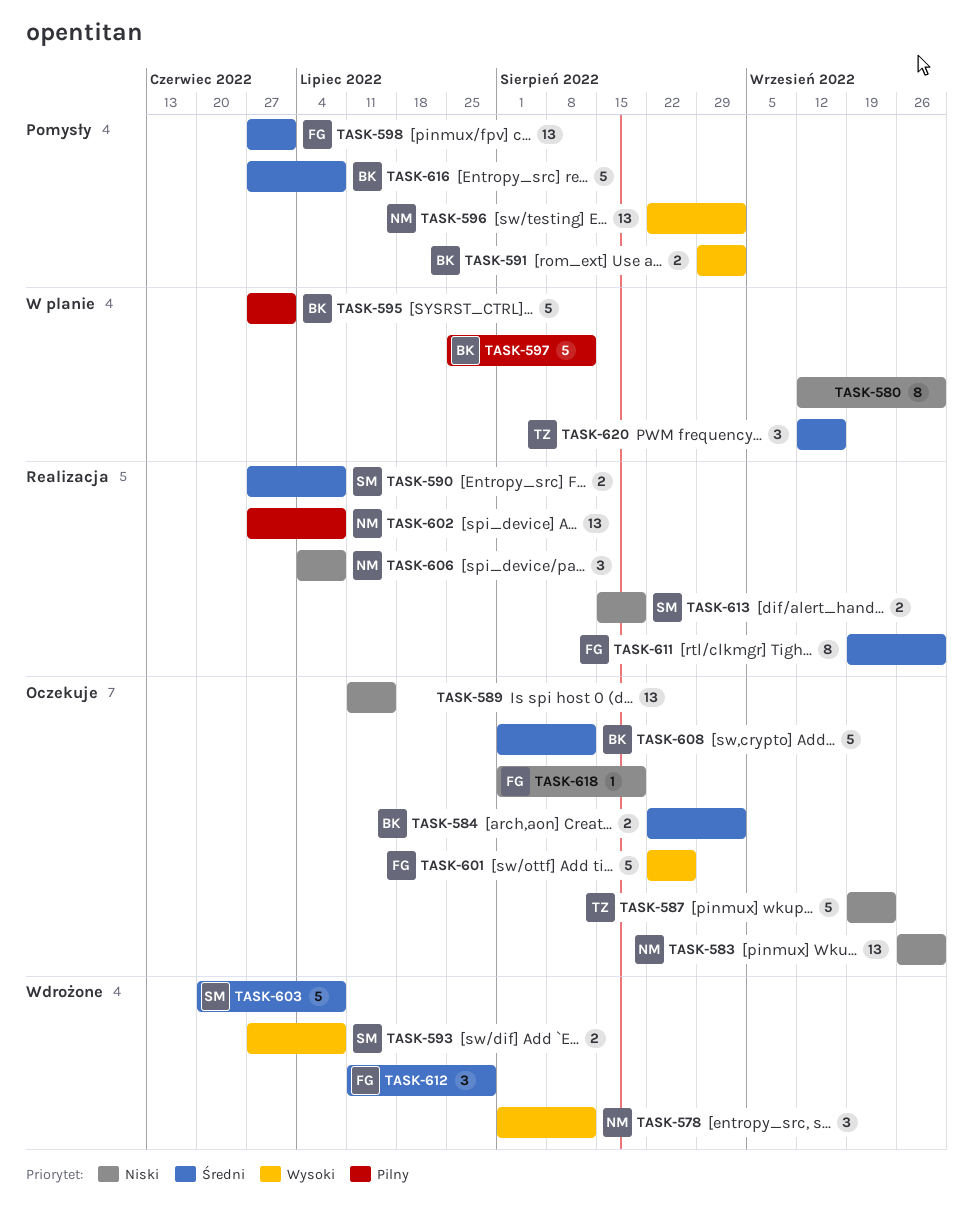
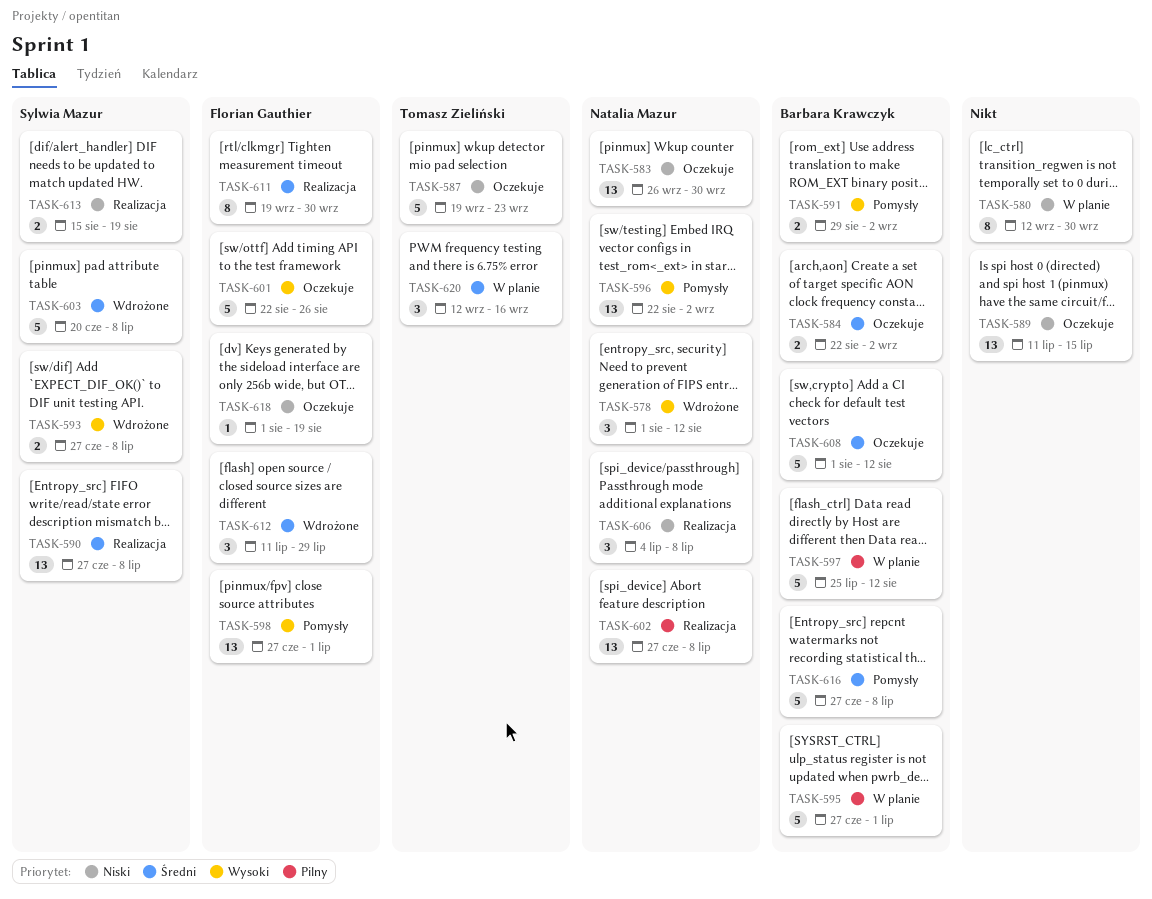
TASK-590, estimate: 2 -> 13
TASK-598, priority: Średni -> Wysoki

